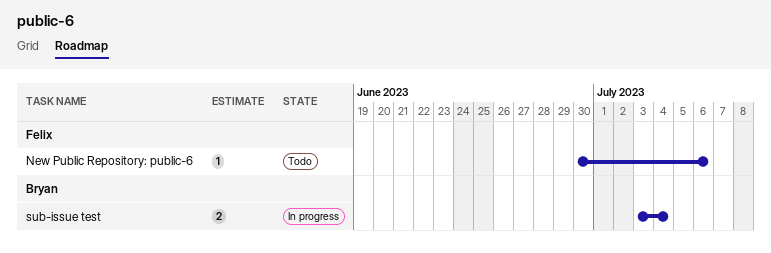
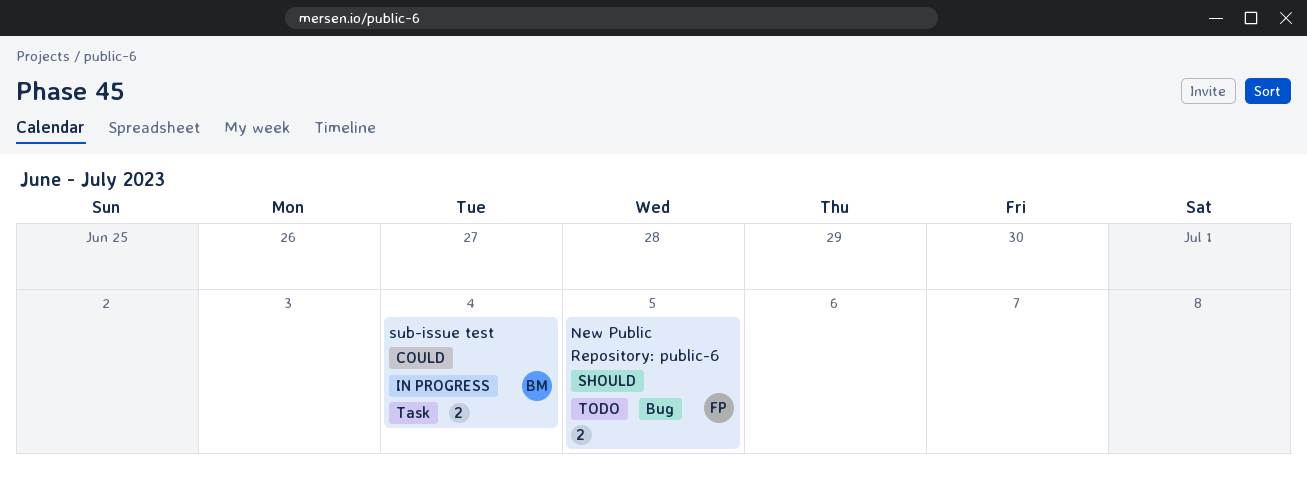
New Public Repository: public-6, estimate: 1 -> 2
New Public Repository: public-6, due: Jul 6 -> Jul 5

